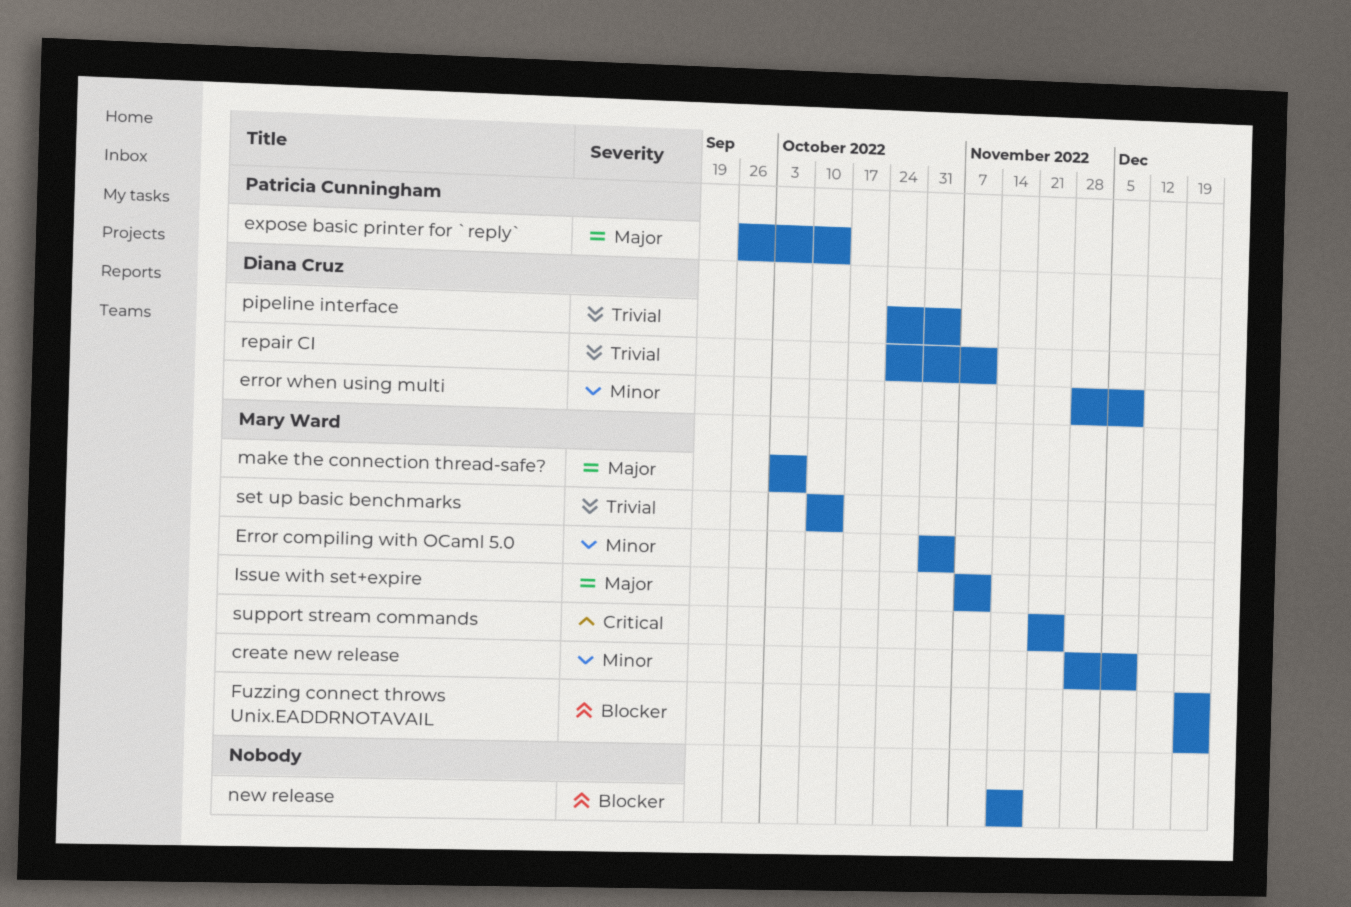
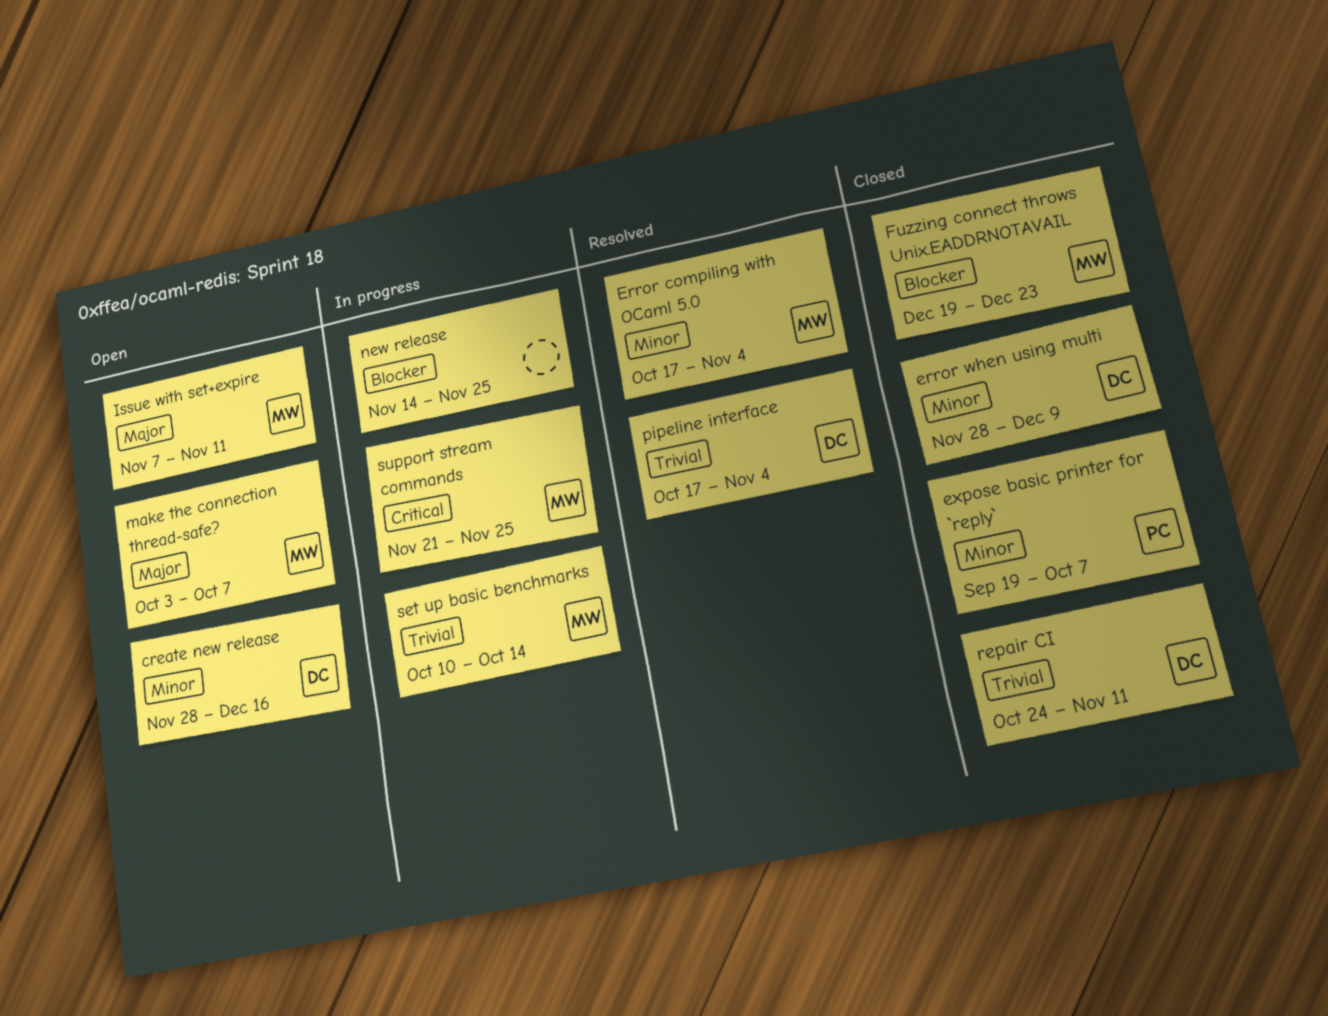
create new release, owner: Mary Ward -> Diana Cruz
create new release, due: Dec 9 -> Dec 16
Error compiling with OCaml 5.0, start: Oct 31 -> Oct 17
expose basic printer for `reply`, priority: Major -> Minor
expose basic printer for `reply`, start: Sep 26 -> Sep 19
expose basic printer for `reply`, due: Oct 14 -> Oct 7
new release, due: Nov 18 -> Nov 25
pipeline interface, start: Oct 24 -> Oct 17

